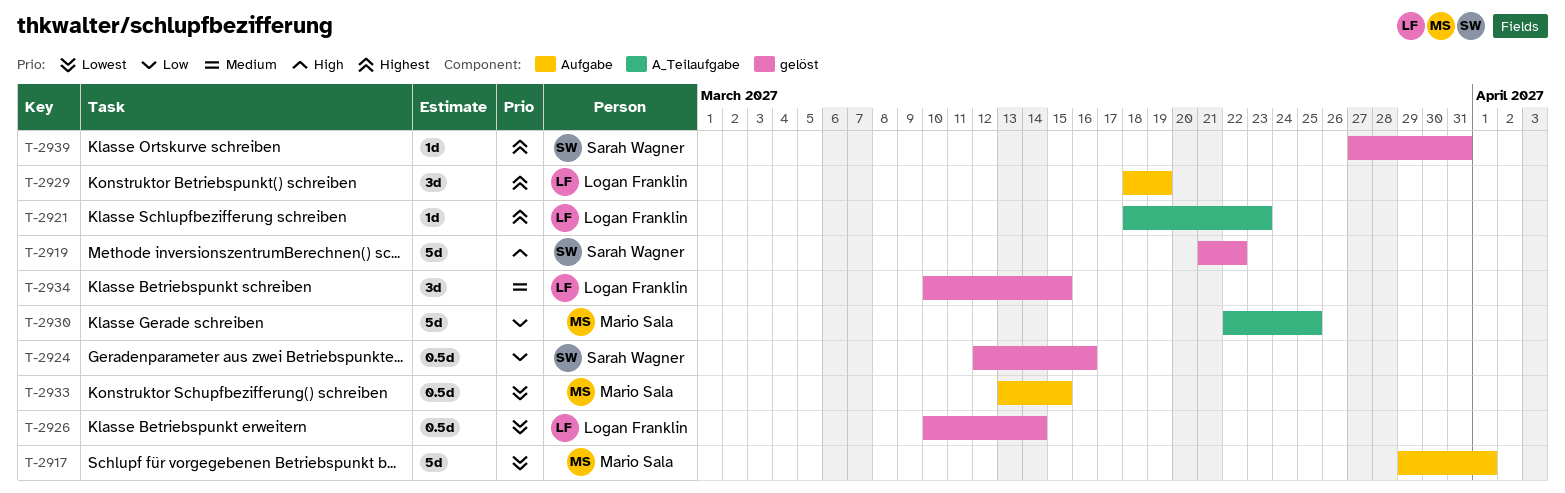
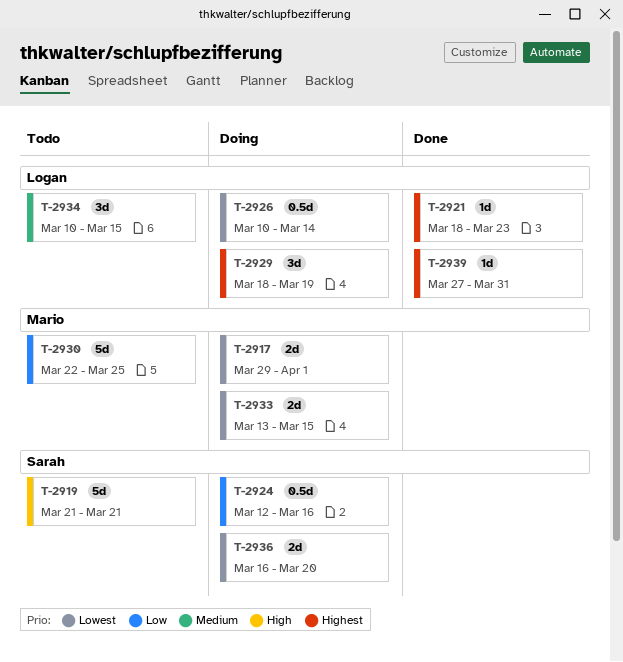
T-2917, estimate: 5d -> 2d
T-2919, due: Mar 22 -> Mar 21
T-2933, estimate: 0.5d -> 2d
T-2936: none -> present
T-2939, owner: Sarah Wagner -> Logan Franklin

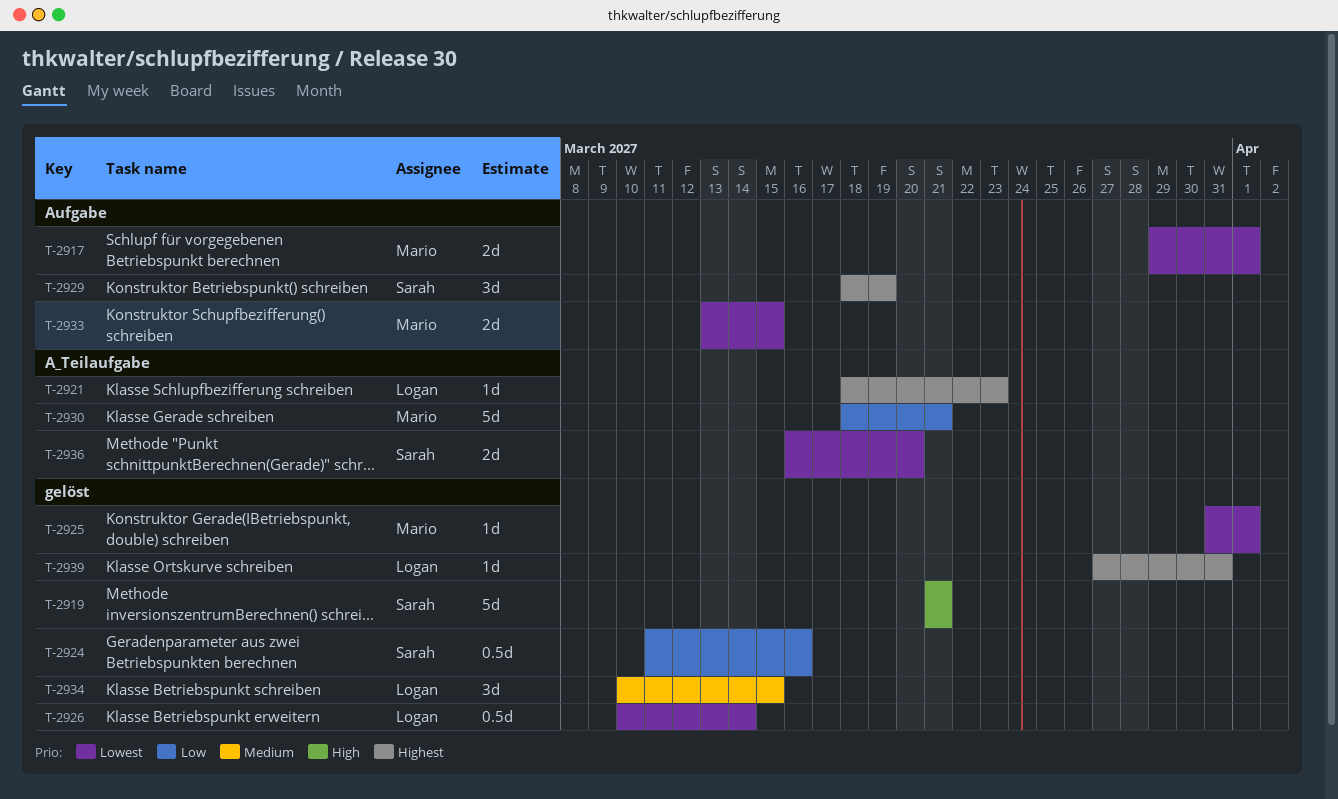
T-2924, start: Mar 12 -> Mar 11
T-2925: none -> present
T-2929, owner: Logan -> Sarah
T-2930, start: Mar 22 -> Mar 18
T-2930, due: Mar 25 -> Mar 21

